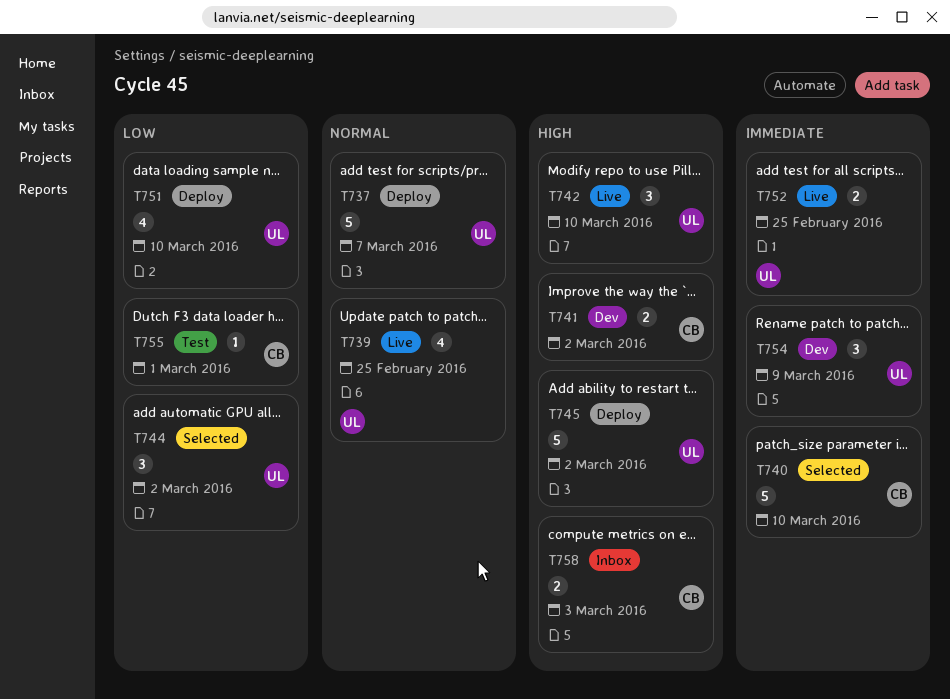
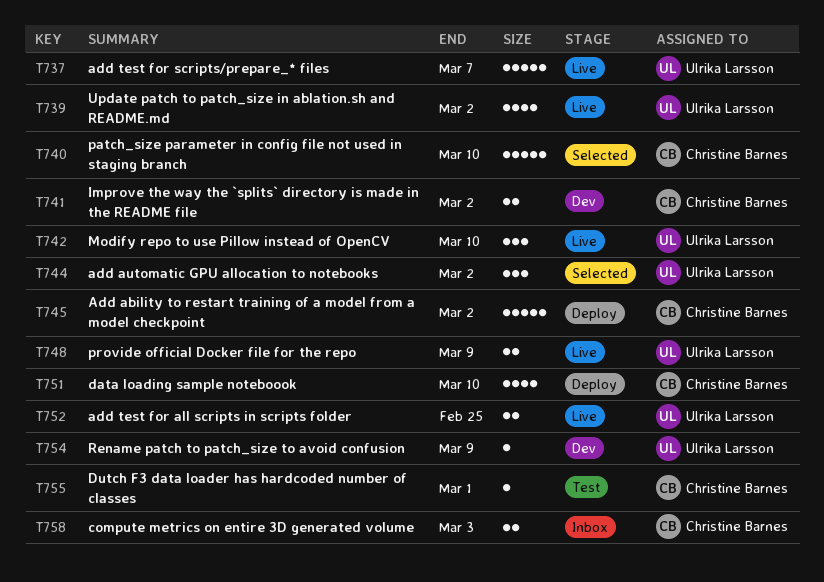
T737, status: Deploy -> Live
T739, due: Feb 25 -> Mar 2
T745, owner: Ulrika Larsson -> Christine Barnes
T748: none -> present
T751, owner: Ulrika Larsson -> Christine Barnes
T754, estimate: 3 -> 1

